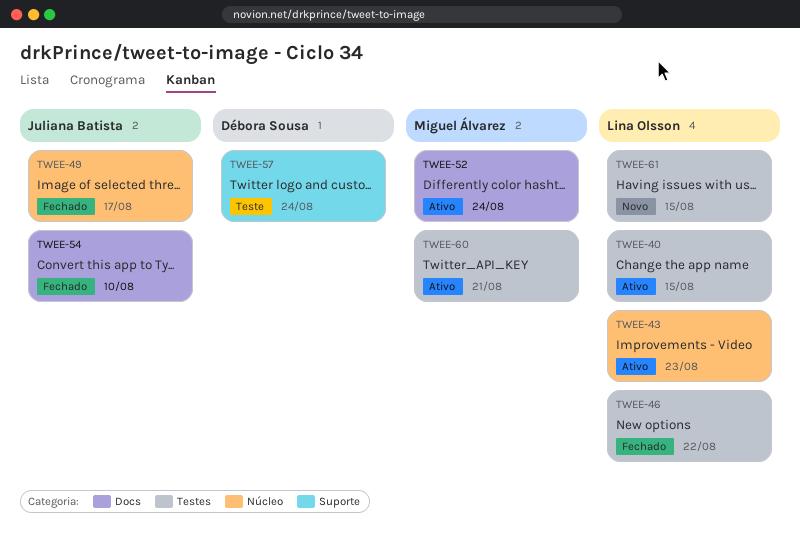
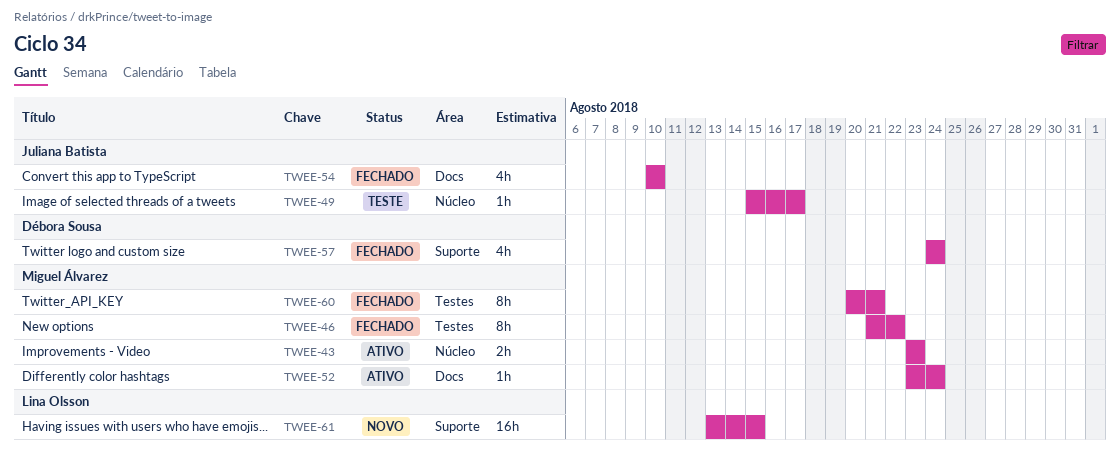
TWEE-40: present -> none
TWEE-43, owner: Lina Olsson -> Miguel Álvarez
TWEE-46, owner: Lina Olsson -> Miguel Álvarez
TWEE-49, status: Fechado -> Teste
TWEE-57, status: Teste -> Fechado
TWEE-60, status: Ativo -> Fechado
TWEE-61, label: Testes -> Suporte

